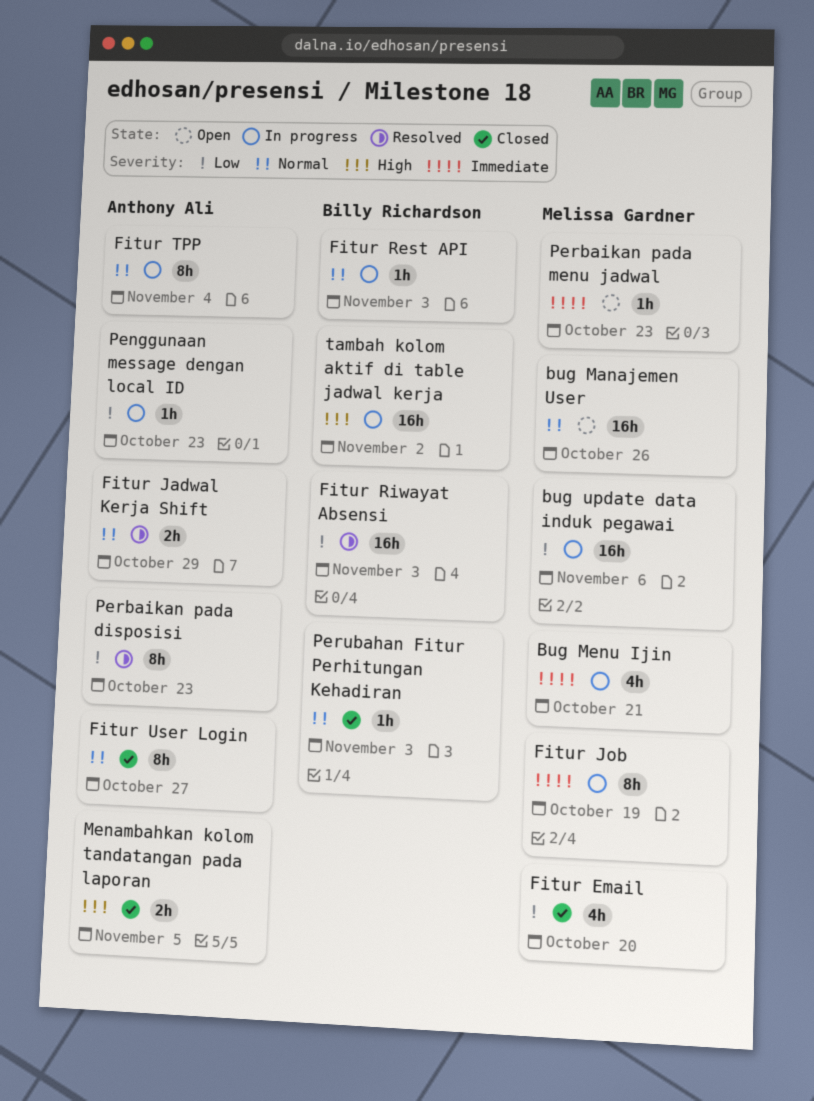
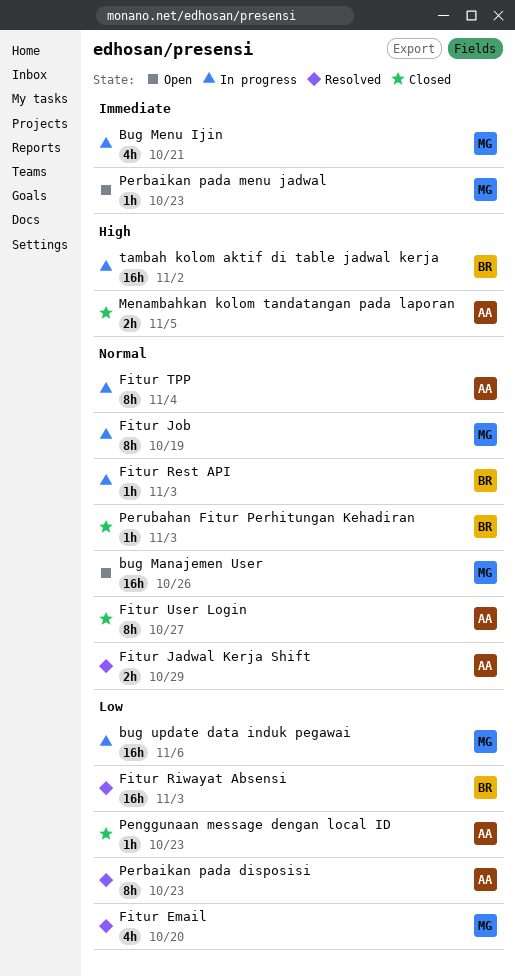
Fitur Email, status: Closed -> Resolved
Fitur Job, priority: Immediate -> Normal
Penggunaan message dengan local ID, status: In progress -> Closed

